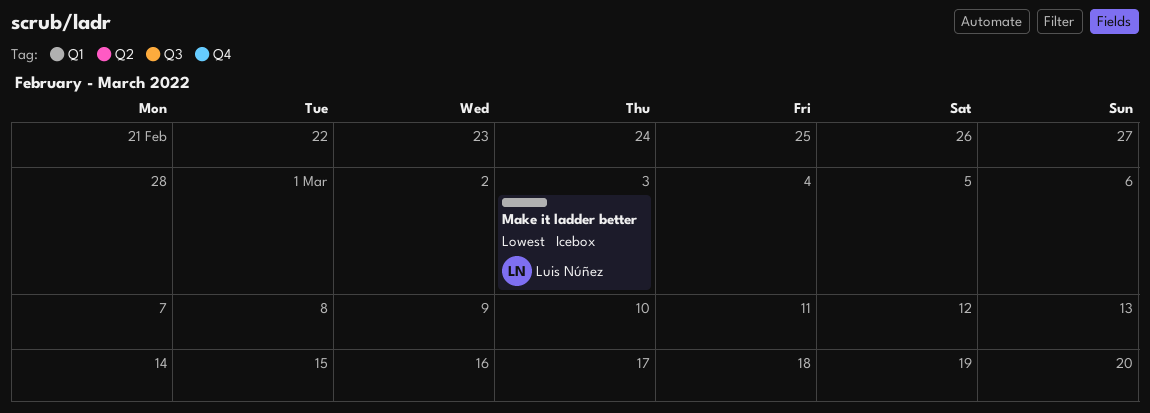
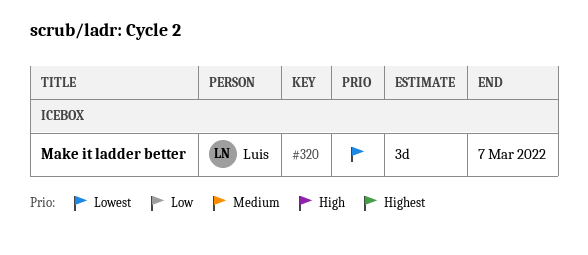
Make it ladder better, due: Mar 3 -> Mar 7

